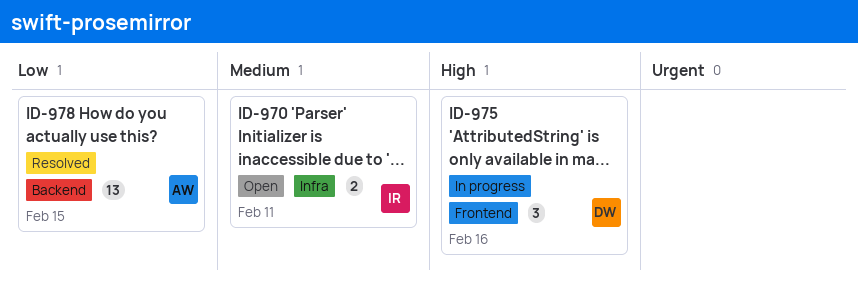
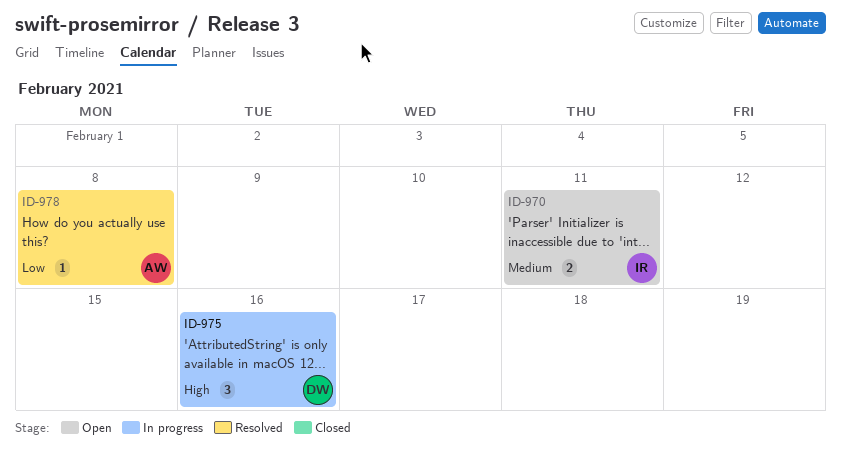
ID-978, estimate: 13 -> 1
ID-978, due: Feb 15 -> Feb 8

